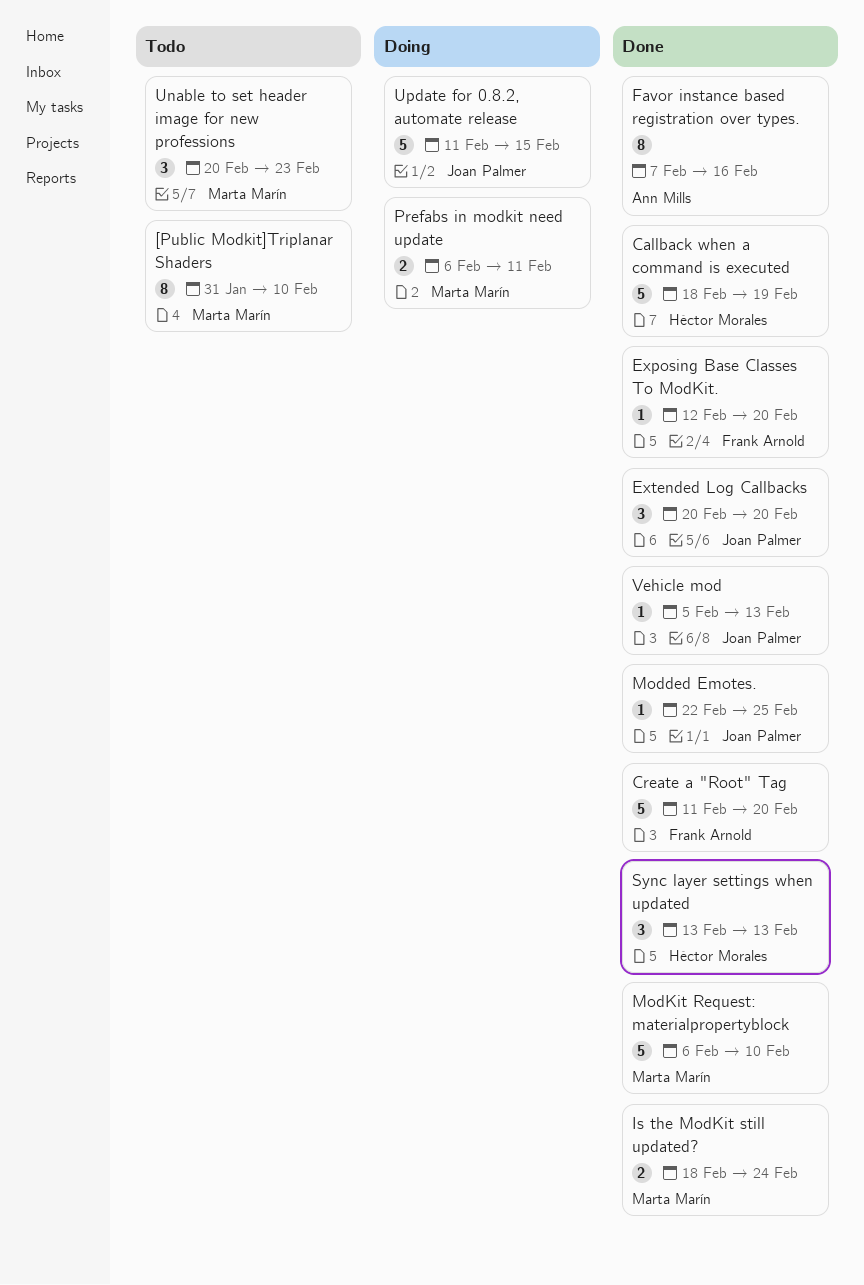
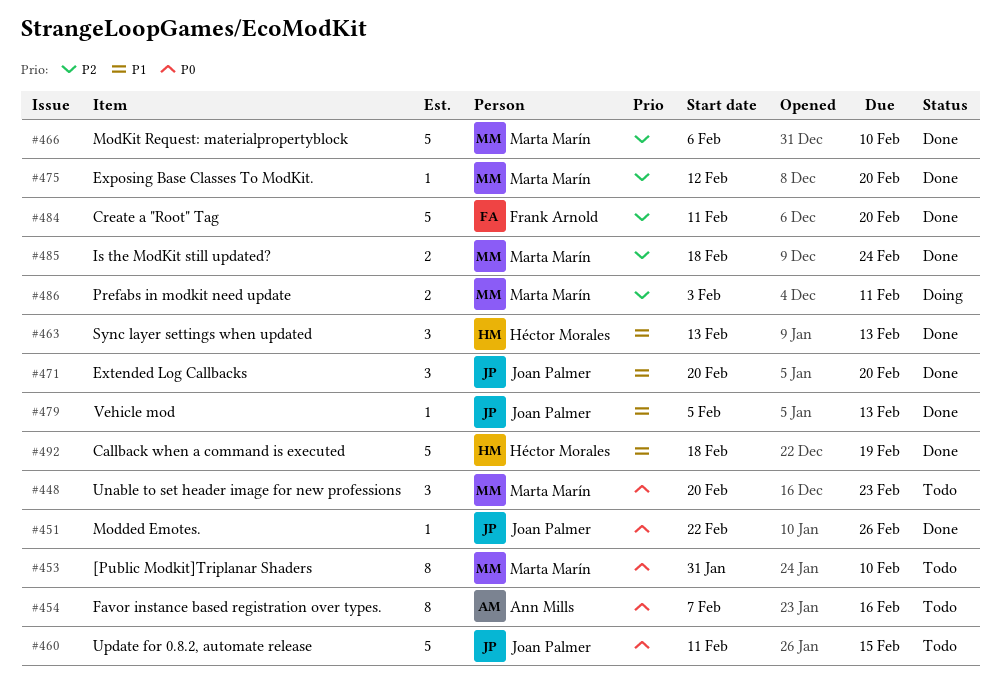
Exposing Base Classes To ModKit., owner: Frank Arnold -> Marta Marín
Favor instance based registration over types., status: Done -> Todo
Modded Emotes., due: Feb 25 -> Feb 26
Prefabs in modkit need update, start: Feb 6 -> Feb 3
Update for 0.8.2, automate release, status: Doing -> Todo

